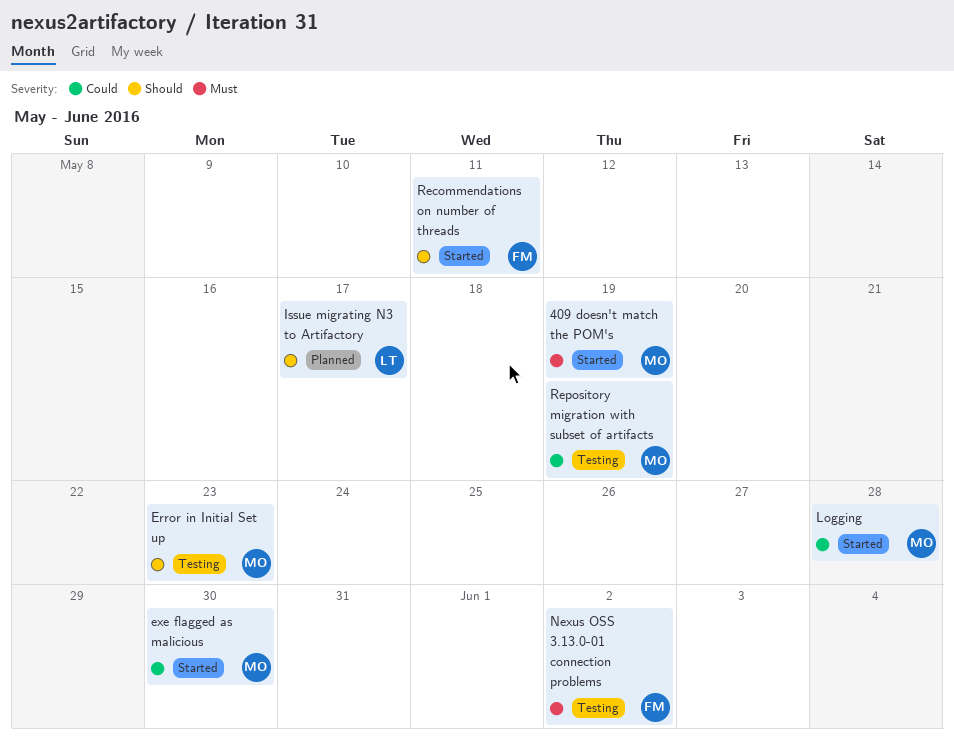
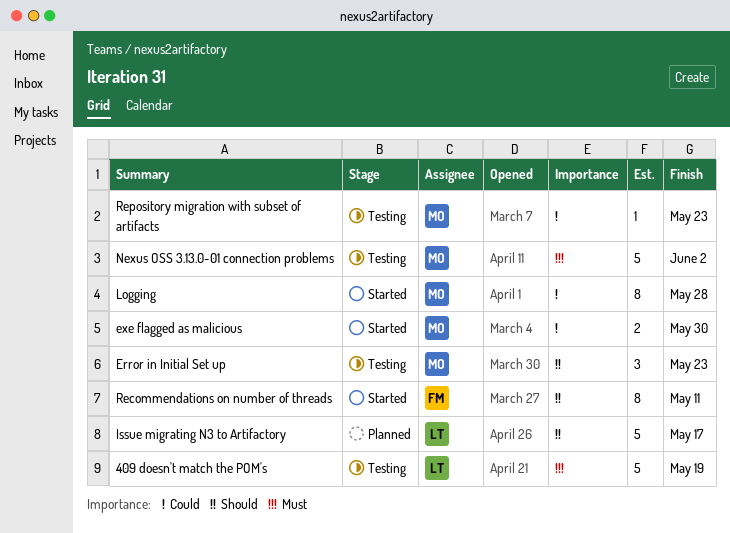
409 doesn't match the POM's, status: Started -> Testing
409 doesn't match the POM's, owner: MO -> LT
Nexus OSS 3.13.0-01 connection problems, owner: FM -> MO
Repository migration with subset of artifacts, due: May 19 -> May 23

